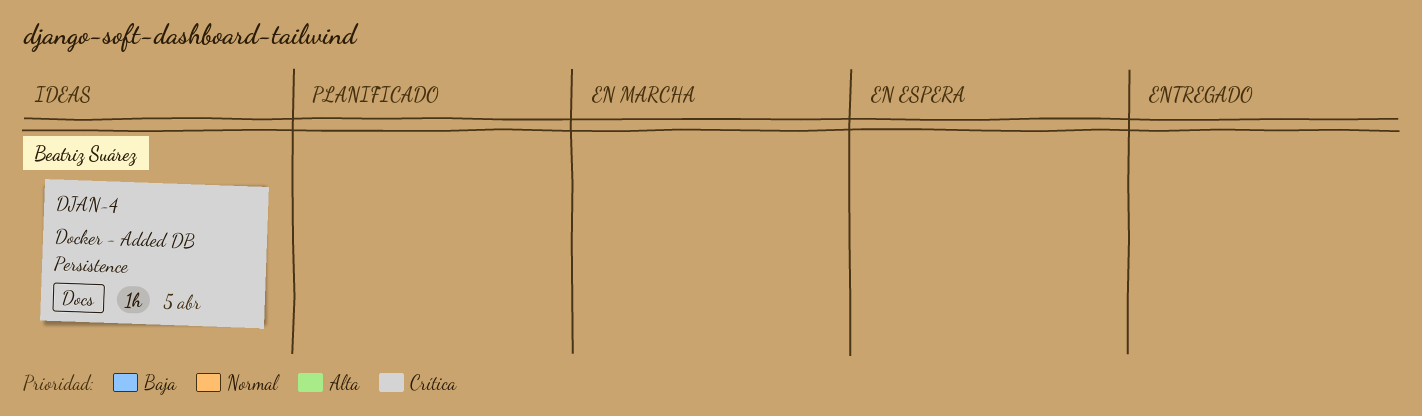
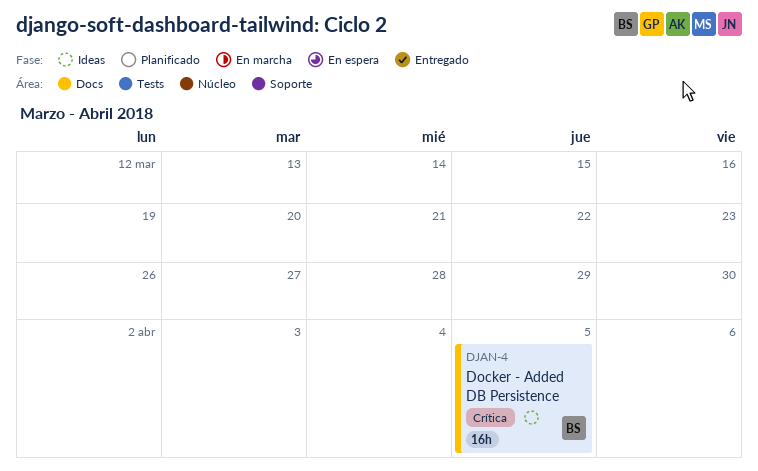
DJAN-4, estimate: 1h -> 16h

